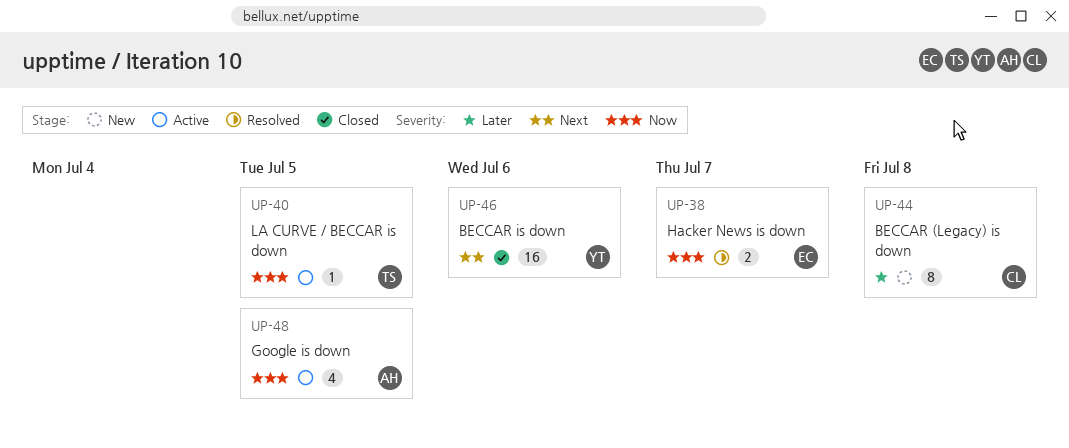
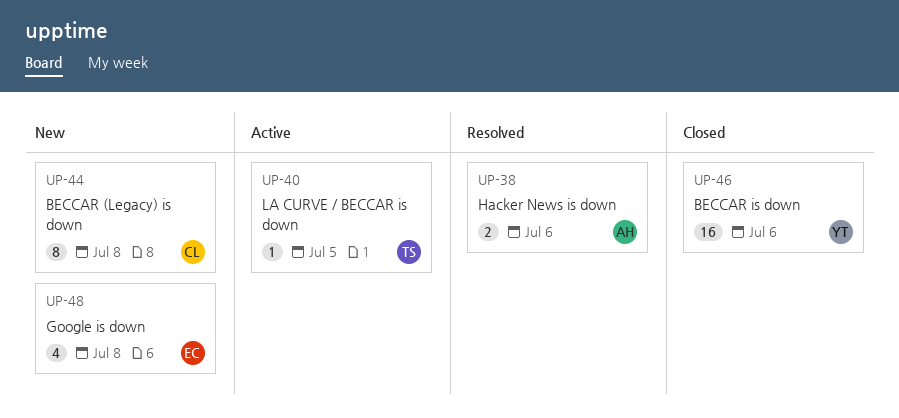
UP-38, owner: EC -> AH
UP-38, due: Jul 7 -> Jul 6
UP-48, status: Active -> New
UP-48, owner: AH -> EC
UP-48, due: Jul 5 -> Jul 8

